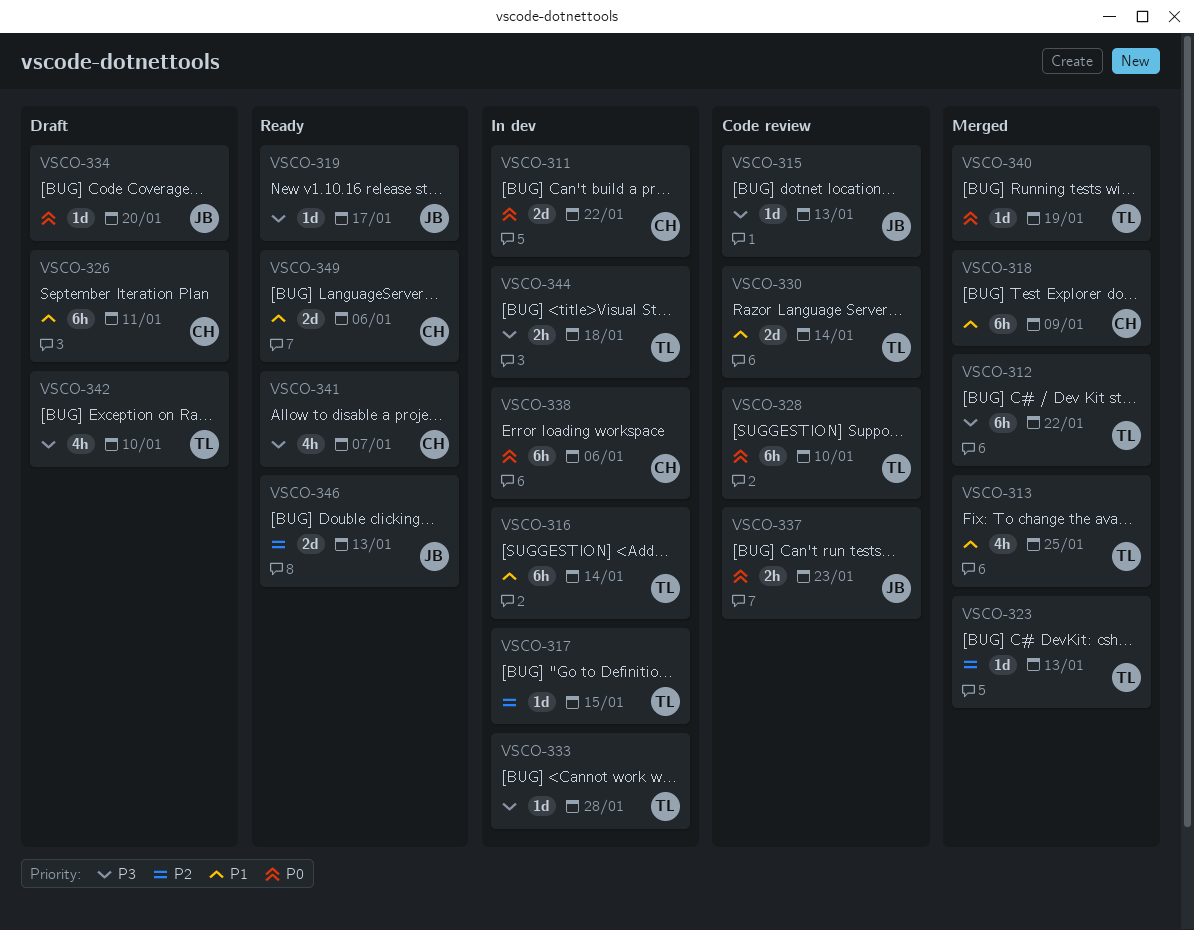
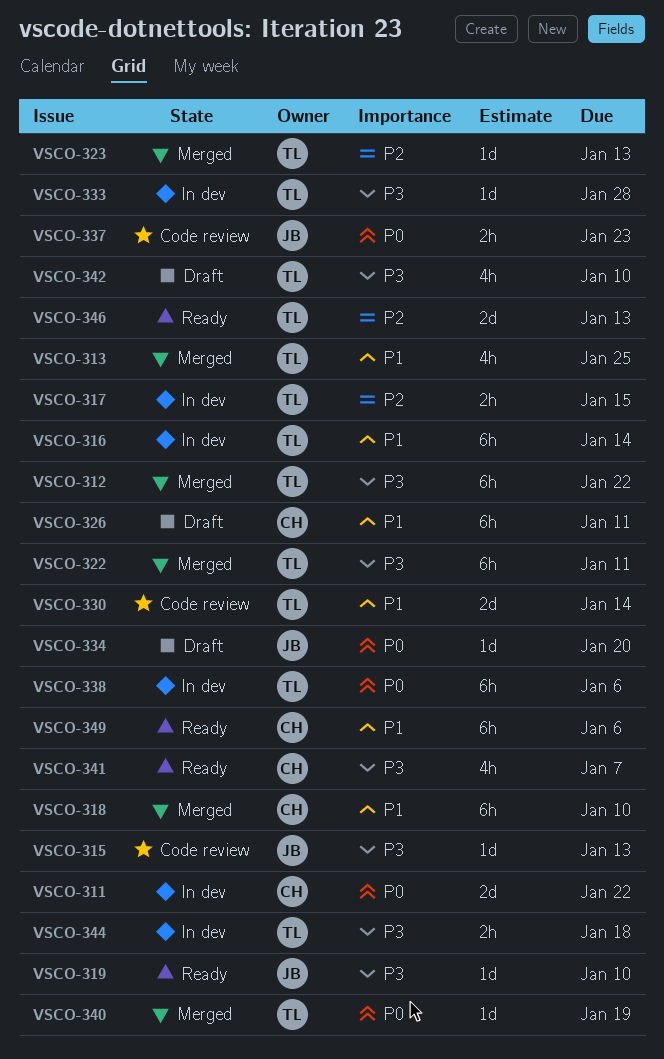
VSCO-317, estimate: 1d -> 2h
VSCO-318, due: Jan 9 -> Jan 10
VSCO-319, due: Jan 17 -> Jan 10
VSCO-322: none -> present
VSCO-328: present -> none
VSCO-338, owner: CH -> TL
VSCO-346, owner: JB -> TL
VSCO-349, estimate: 2d -> 6h

